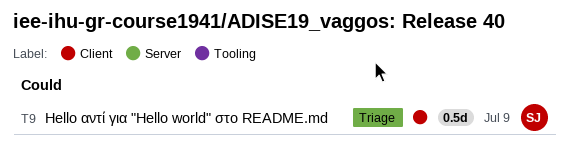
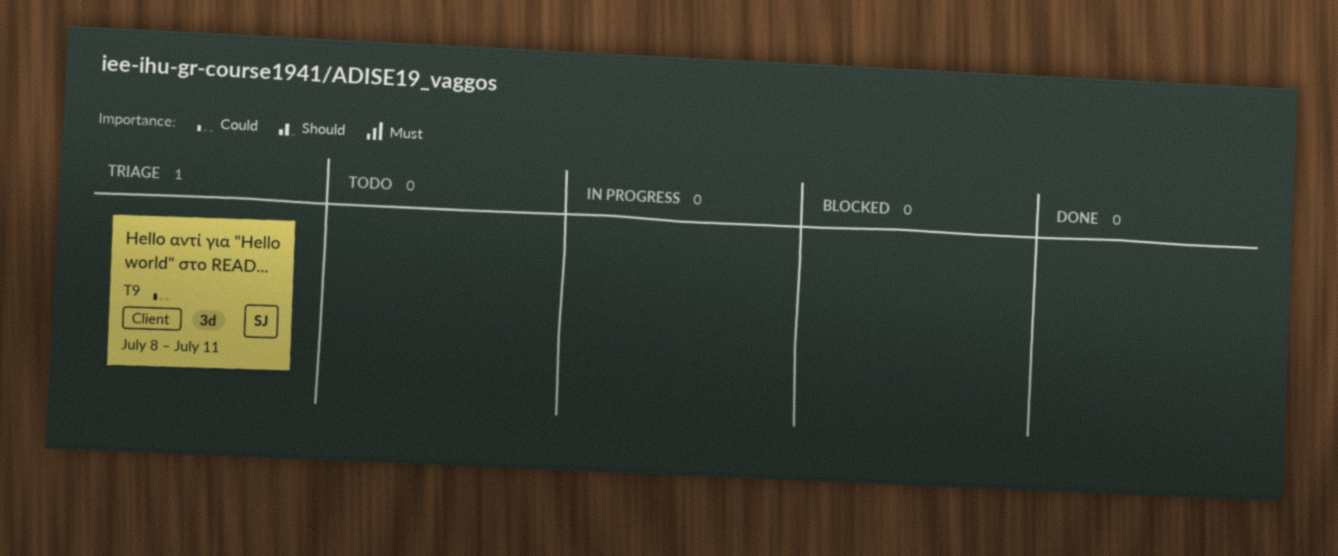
T9, estimate: 0.5d -> 3d
T9, due: Jul 9 -> Jul 11

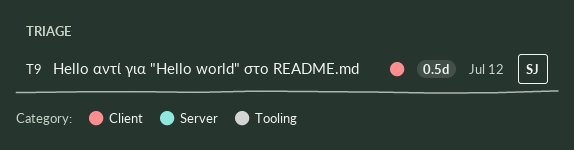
T9, estimate: 3d -> 0.5d
T9, due: Jul 11 -> Jul 12

